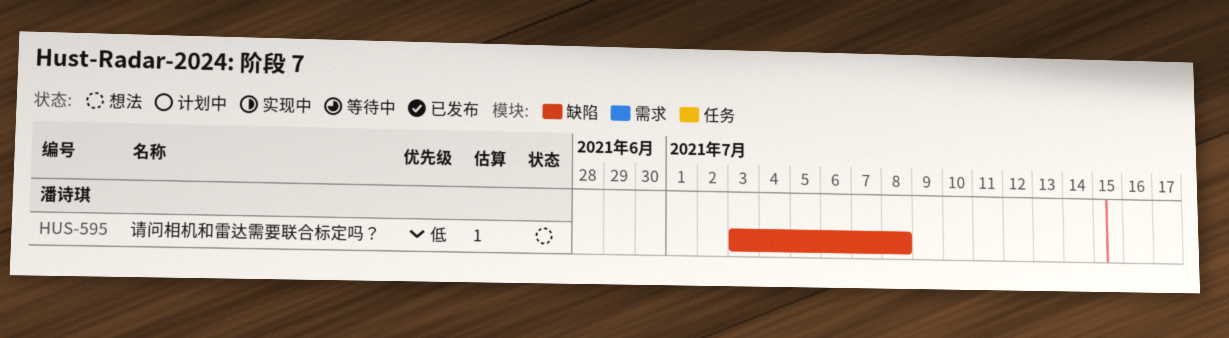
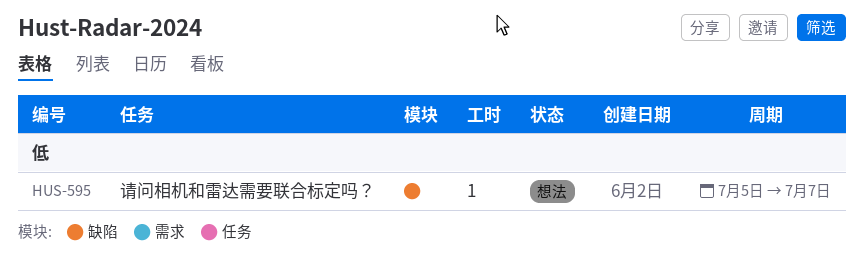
HUS-595, start: Jul 3 -> Jul 5
HUS-595, due: Jul 8 -> Jul 7

